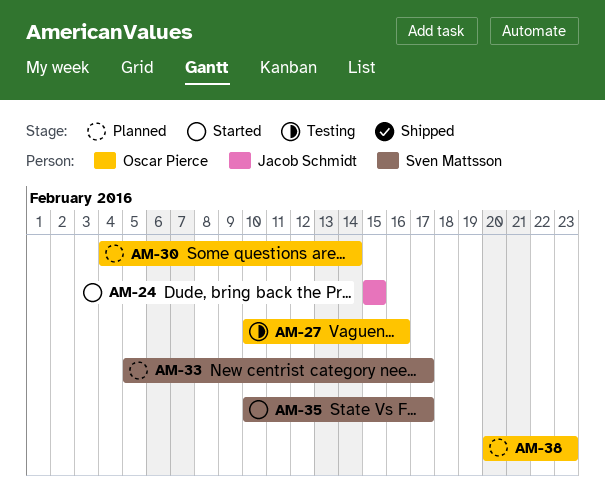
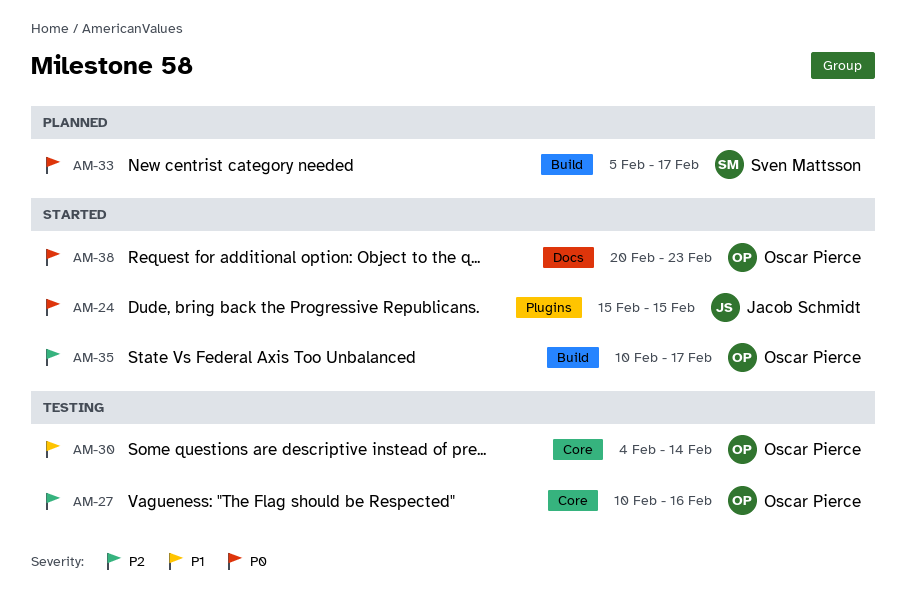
AM-30, status: Planned -> Testing
AM-35, owner: Sven Mattsson -> Oscar Pierce
AM-38, status: Planned -> Started

